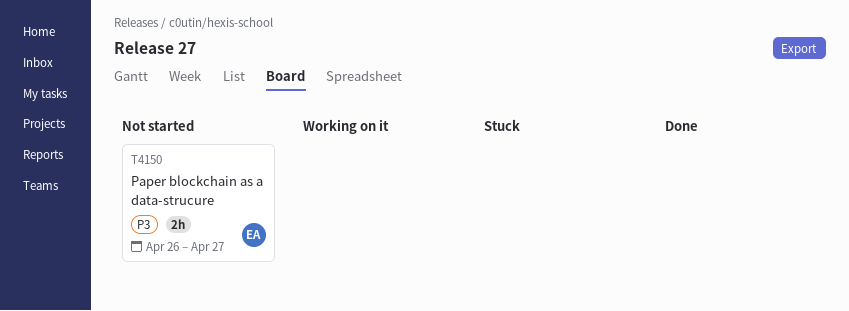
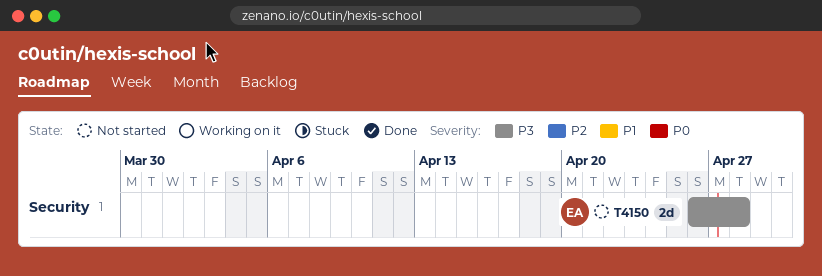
T4150, estimate: 2h -> 2d
T4150, due: Apr 27 -> Apr 28

